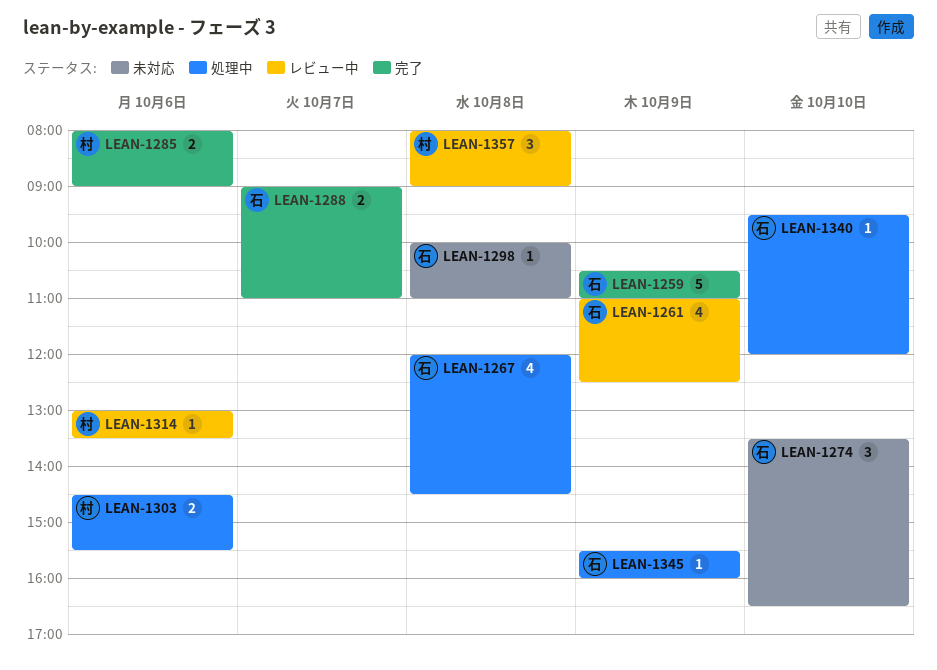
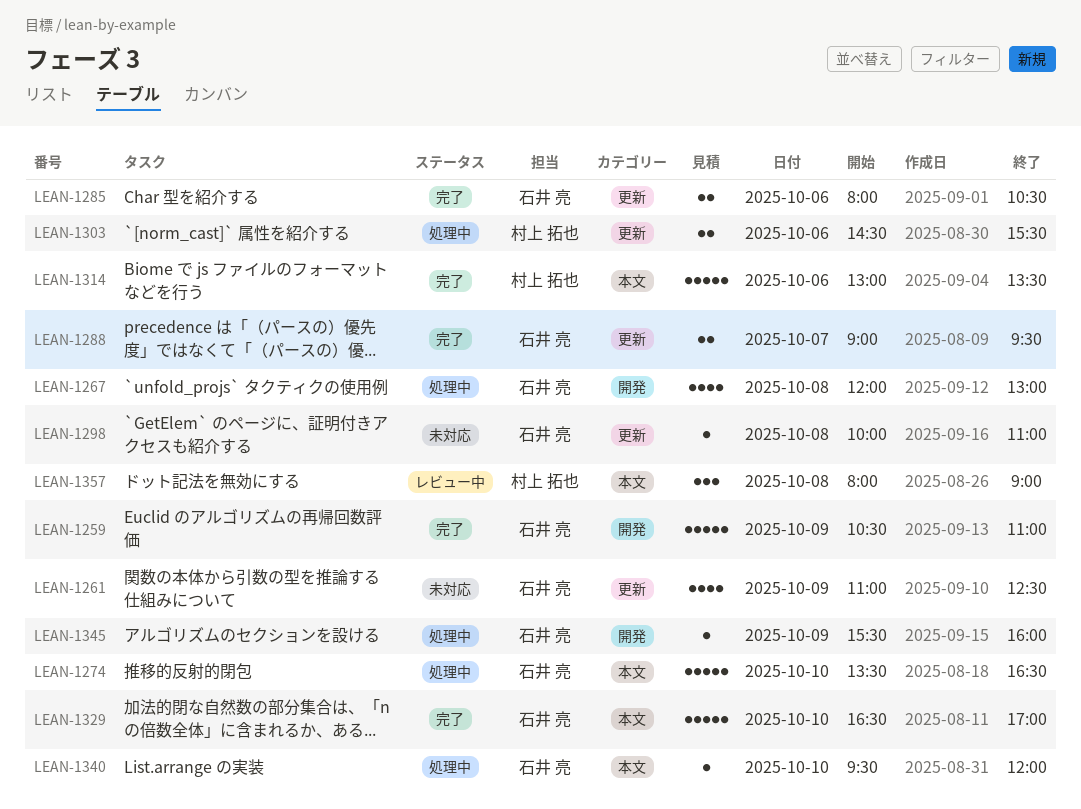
LEAN-1261, status: レビュー中 -> 未対応
LEAN-1267, ends: 14:30 -> 13:00
LEAN-1274, status: 未対応 -> 処理中
LEAN-1274, estimate: 3 -> 5
LEAN-1285, owner: 村上 拓也 -> 石井 亮
LEAN-1285, ends: 09:00 -> 10:30
LEAN-1288, ends: 11:00 -> 09:30
LEAN-1314, status: レビュー中 -> 完了
LEAN-1314, estimate: 1 -> 5
LEAN-1329: none -> present

